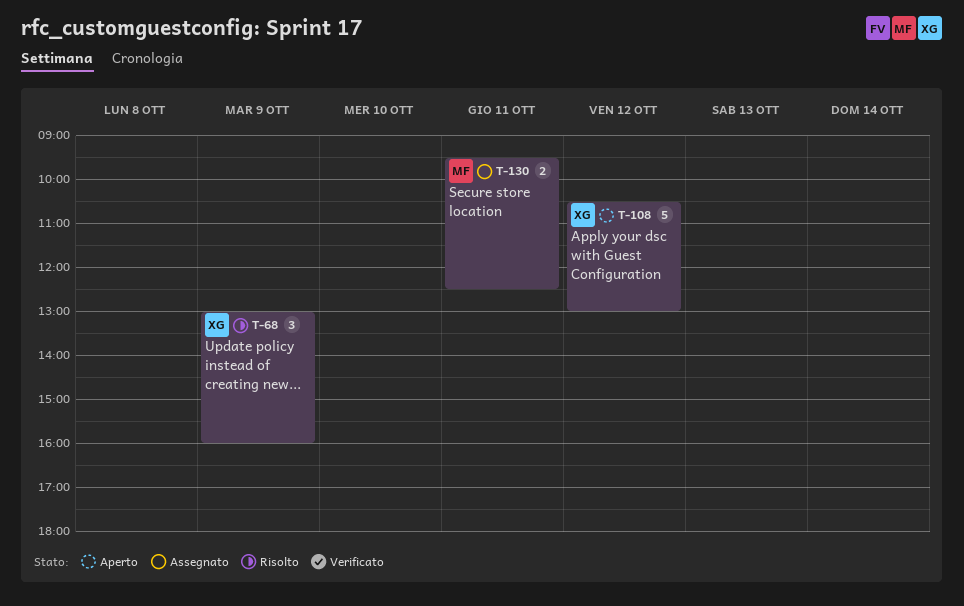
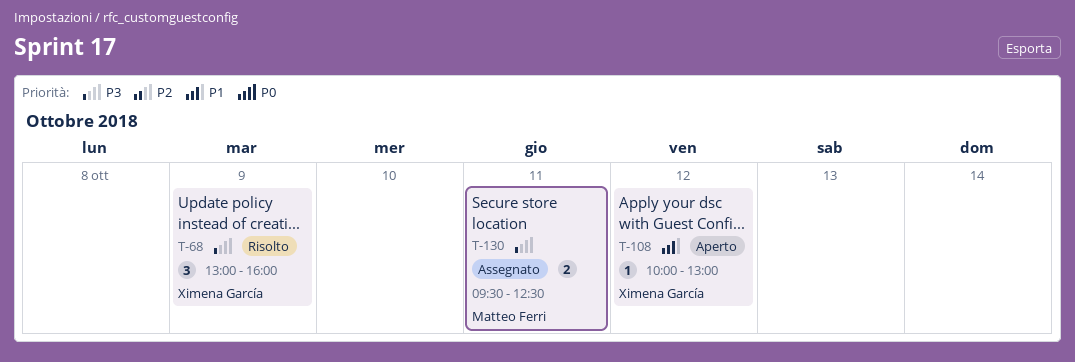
T-108, estimate: 5 -> 1
T-108, begins: 10:30 -> 10:00

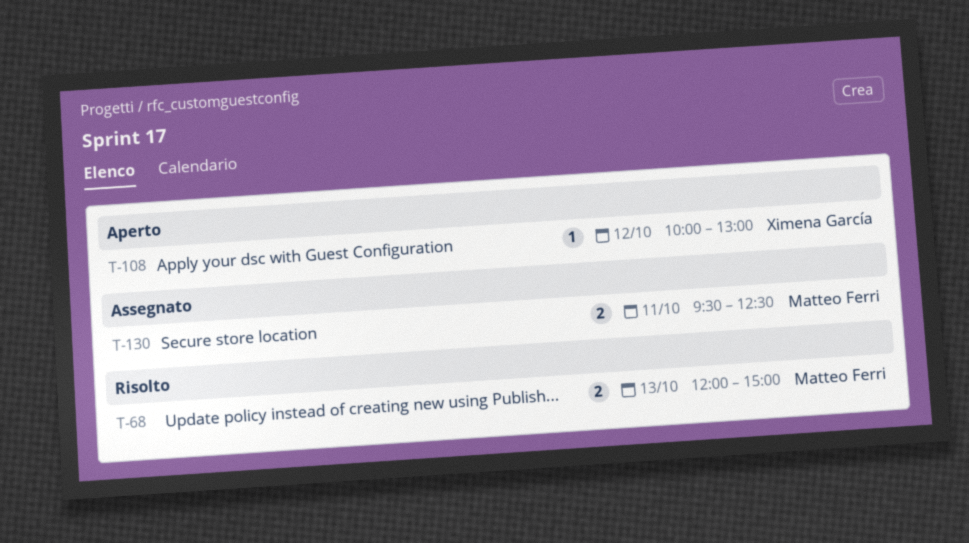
T-68, owner: Ximena García -> Matteo Ferri
T-68, estimate: 3 -> 2
T-68, day: Oct 9 -> Oct 13
T-68, begins: 13:00 -> 12:00
T-68, ends: 16:00 -> 15:00

